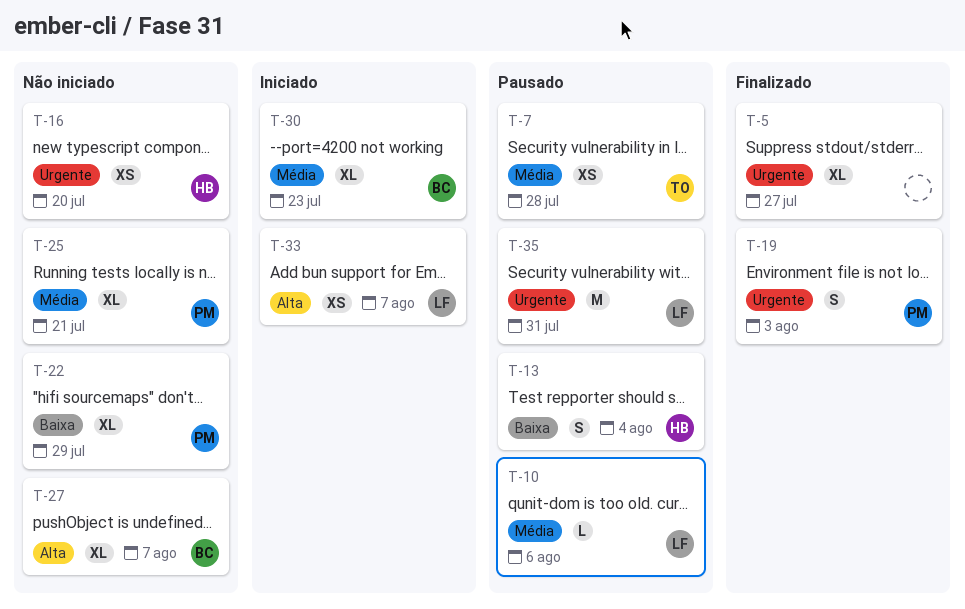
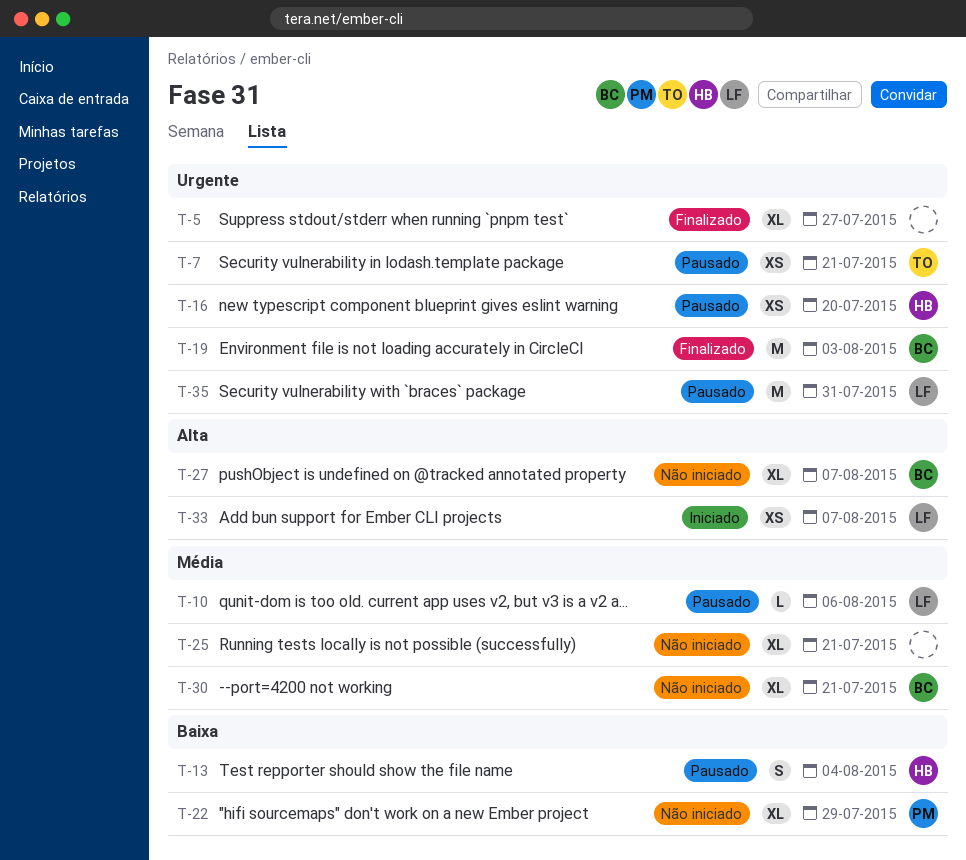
T-7, priority: Média -> Urgente
T-7, due: Jul 28 -> Jul 21
T-16, status: Não iniciado -> Pausado
T-19, owner: PM -> BC
T-19, estimate: S -> M
T-25, owner: PM -> none
T-30, status: Iniciado -> Não iniciado
T-30, due: Jul 23 -> Jul 21

